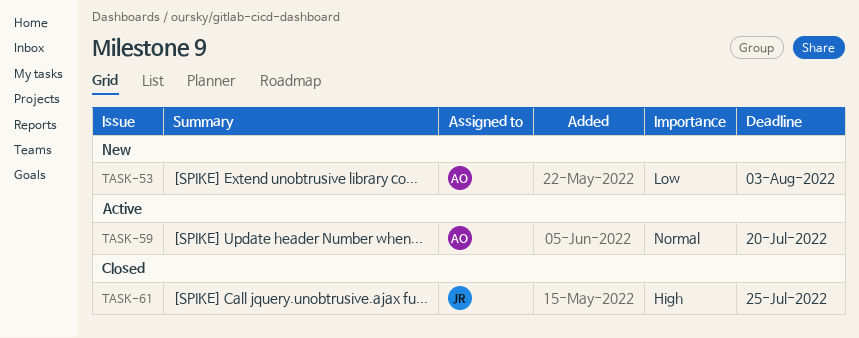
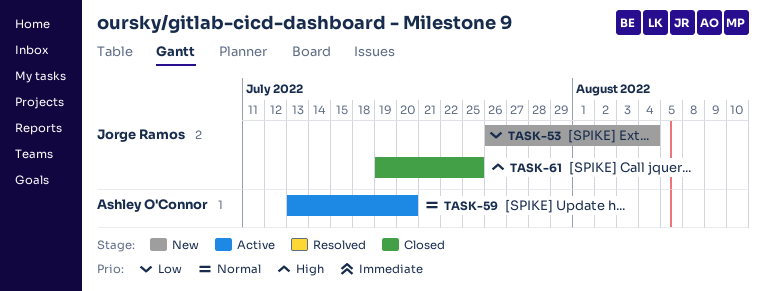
TASK-53, owner: Ashley O'Connor -> Jorge Ramos
TASK-53, due: Aug 3 -> Aug 4

